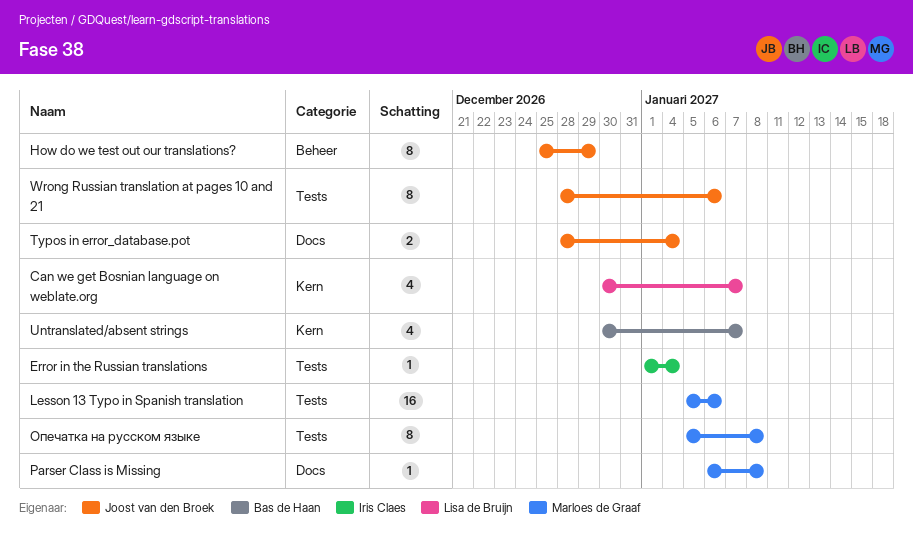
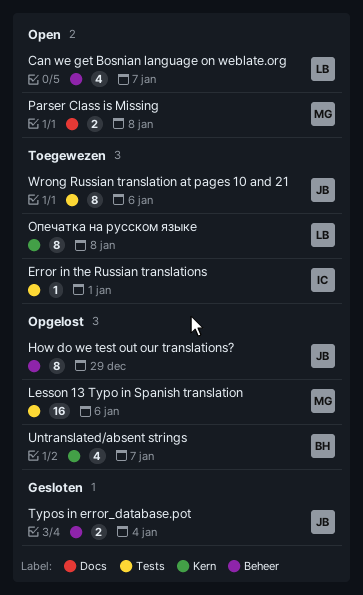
Can we get Bosnian language on weblate.org, label: Kern -> Beheer
Error in the Russian translations, due: Jan 4 -> Jan 1
Parser Class is Missing, estimate: 1 -> 2
Typos in error_database.pot, label: Docs -> Beheer
Опечатка на русском языке, owner: Marloes de Graaf -> Lisa de Bruijn
Опечатка на русском языке, label: Tests -> Kern

